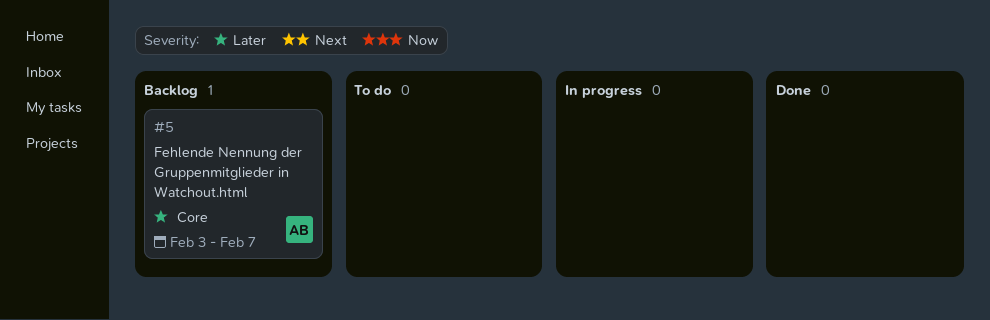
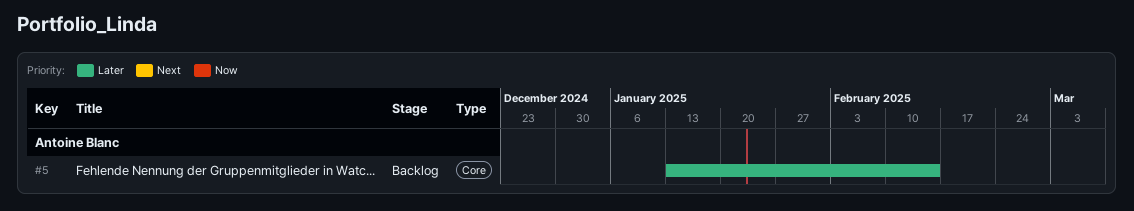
#5, start: Feb 3 -> Jan 13
#5, due: Feb 7 -> Feb 14

